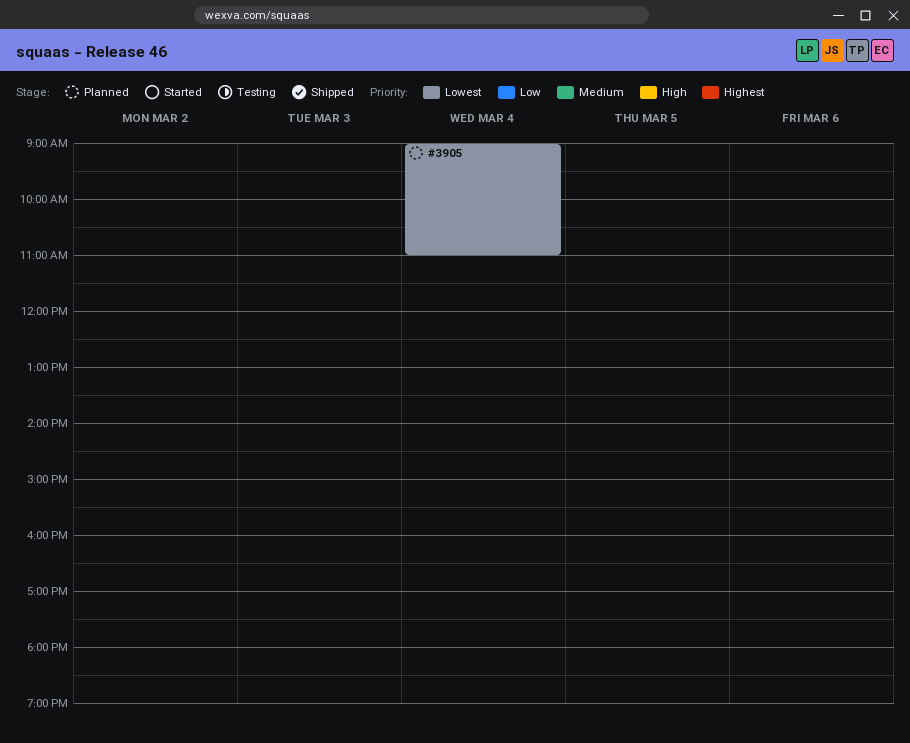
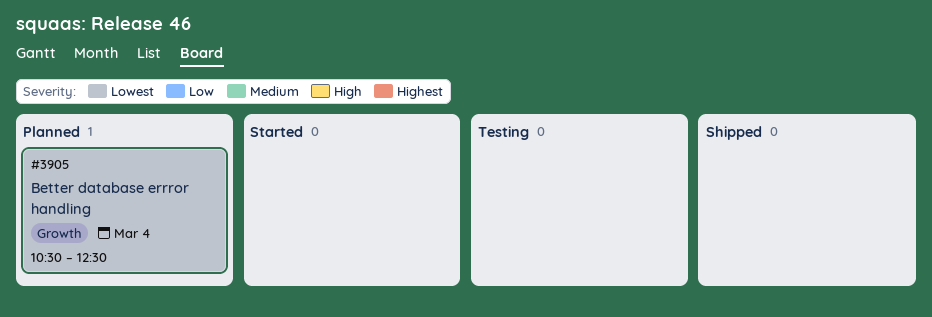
#3905, begins: 09:00 -> 10:30
#3905, ends: 11:00 -> 12:30

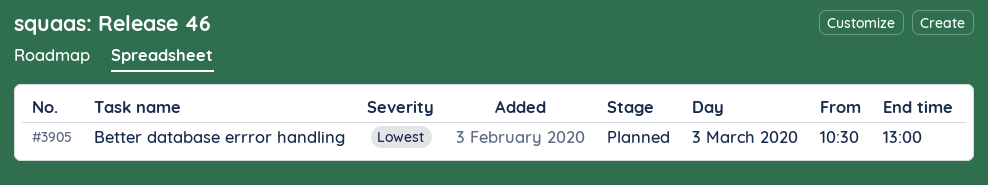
#3905, day: Mar 4 -> Mar 3
#3905, ends: 12:30 -> 13:00

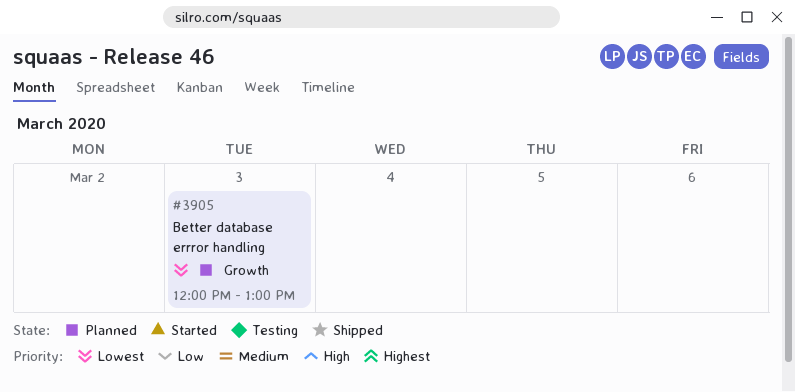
#3905, begins: 10:30 -> 12:00

